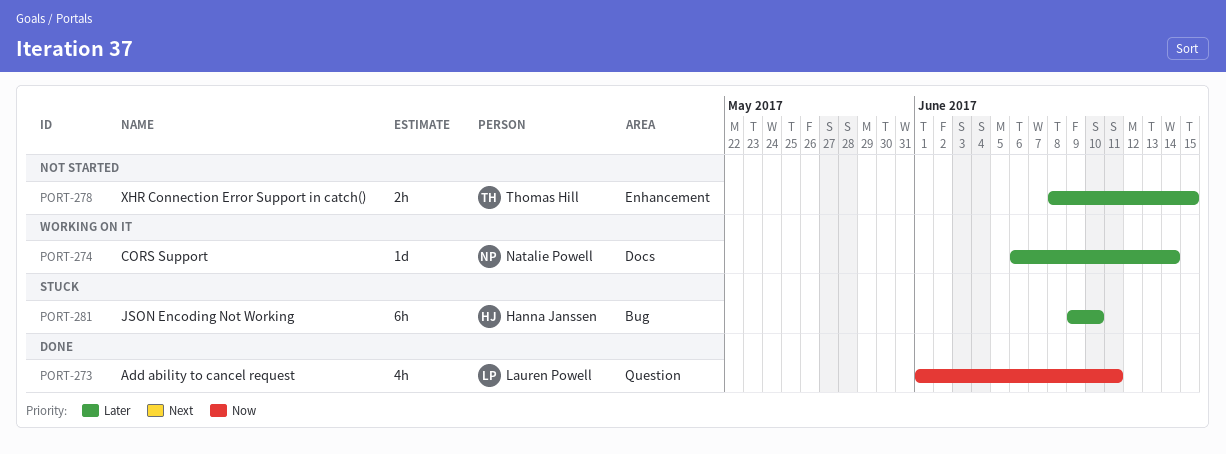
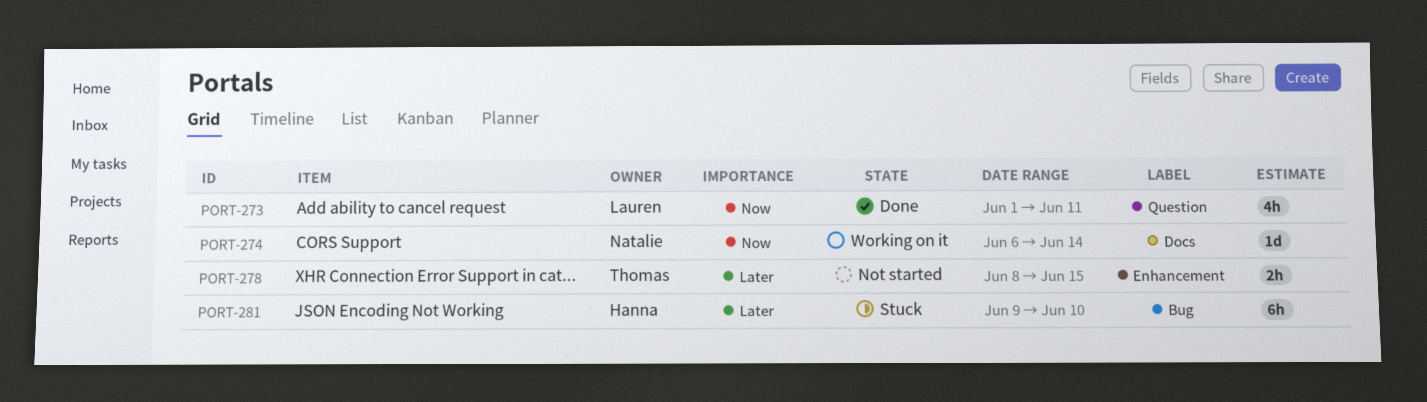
PORT-274, priority: Later -> Now

